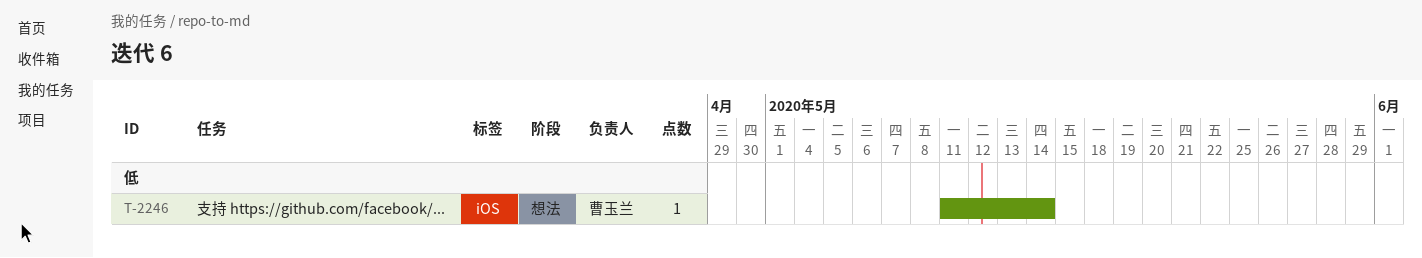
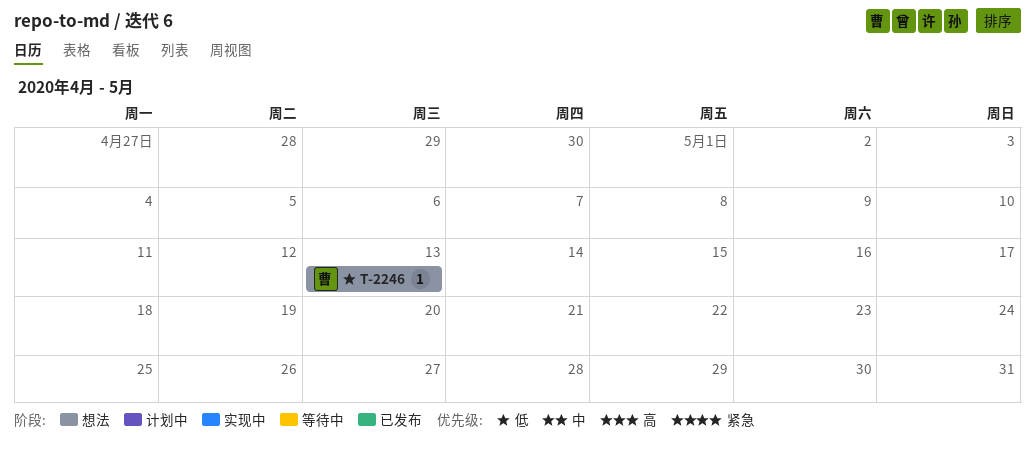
T-2246, start: May 11 -> May 13
T-2246, due: May 14 -> May 13

